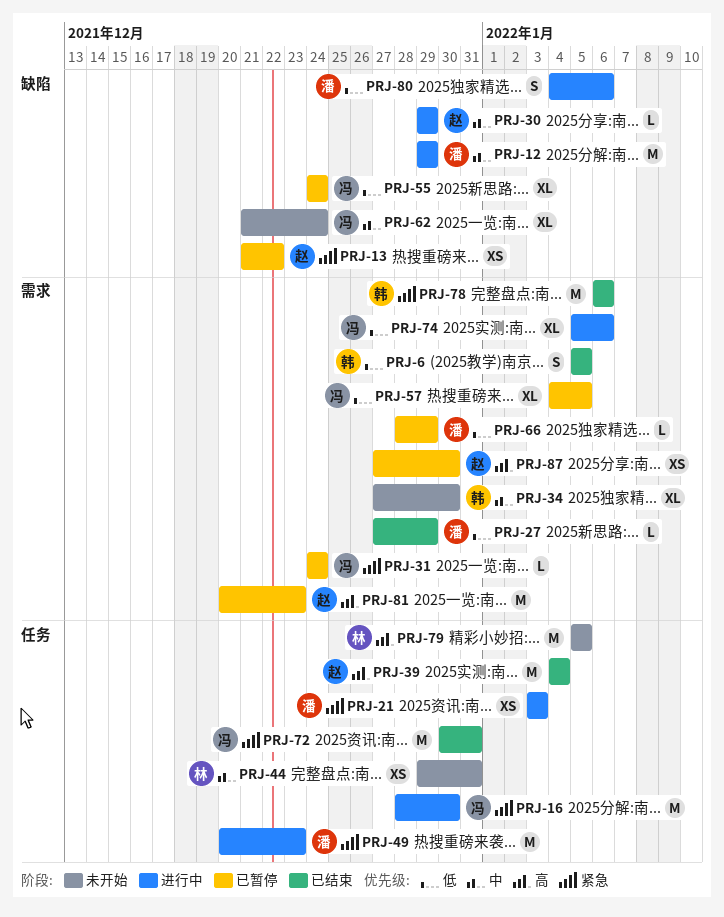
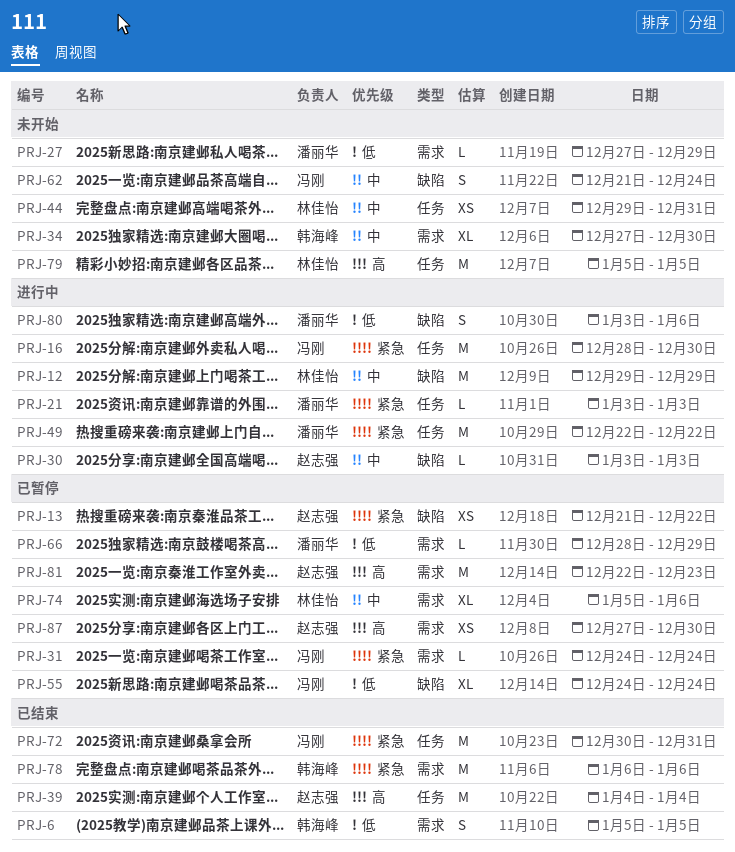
PRJ-12, owner: 潘丽华 -> 林佳怡
PRJ-21, estimate: XS -> L
PRJ-27, status: 已结束 -> 未开始
PRJ-30, start: Dec 29 -> Jan 3
PRJ-30, due: Dec 29 -> Jan 3
PRJ-49, start: Dec 20 -> Dec 22
PRJ-49, due: Dec 23 -> Dec 22
PRJ-57: present -> none
PRJ-62, estimate: XL -> S
PRJ-74, status: 进行中 -> 已暂停
PRJ-74, owner: 冯刚 -> 林佳怡
PRJ-74, priority: 低 -> 中
PRJ-80, start: Jan 4 -> Jan 3
PRJ-81, start: Dec 20 -> Dec 22

